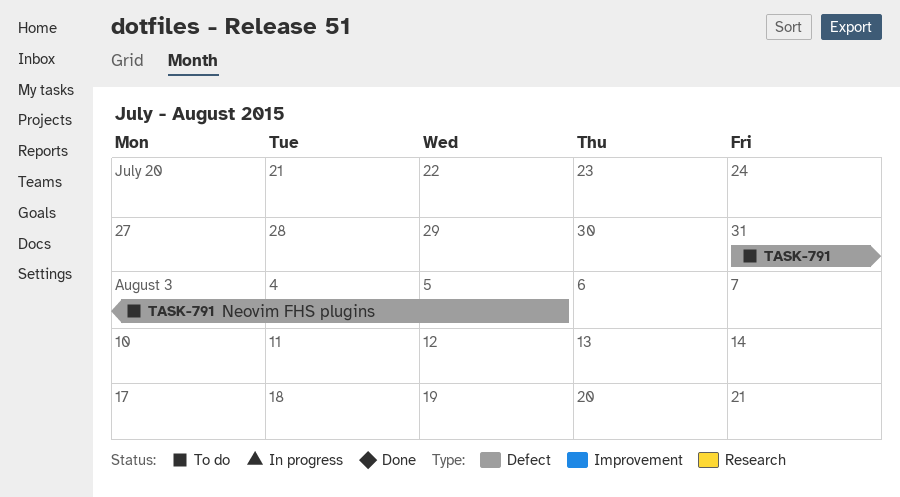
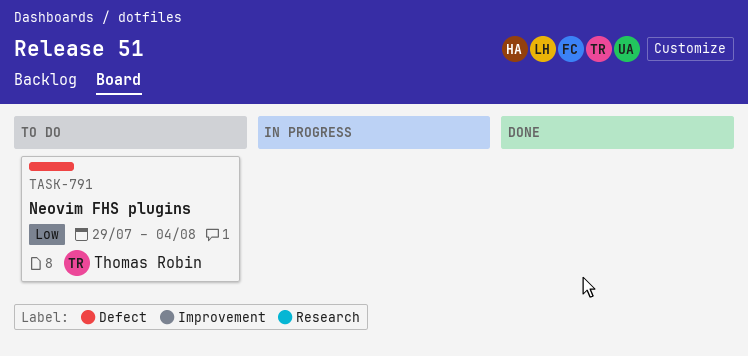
TASK-791, start: Jul 31 -> Jul 29
TASK-791, due: Aug 5 -> Aug 4

